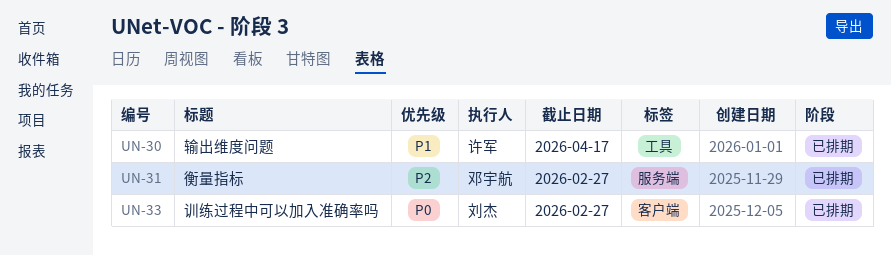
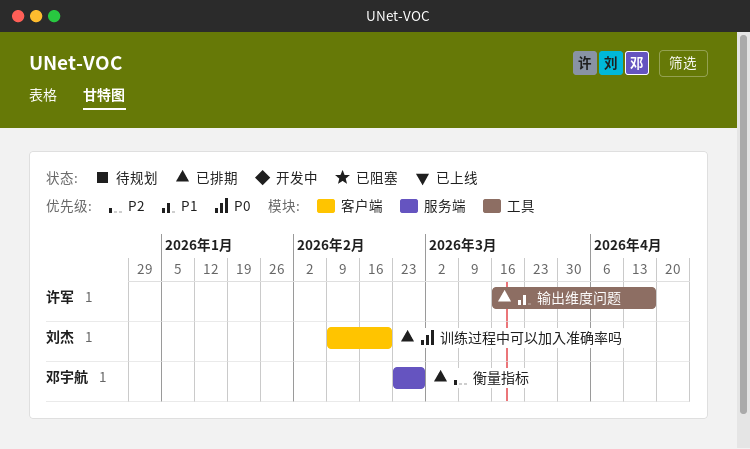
训练过程中可以加入准确率吗, due: Feb 27 -> Feb 20

